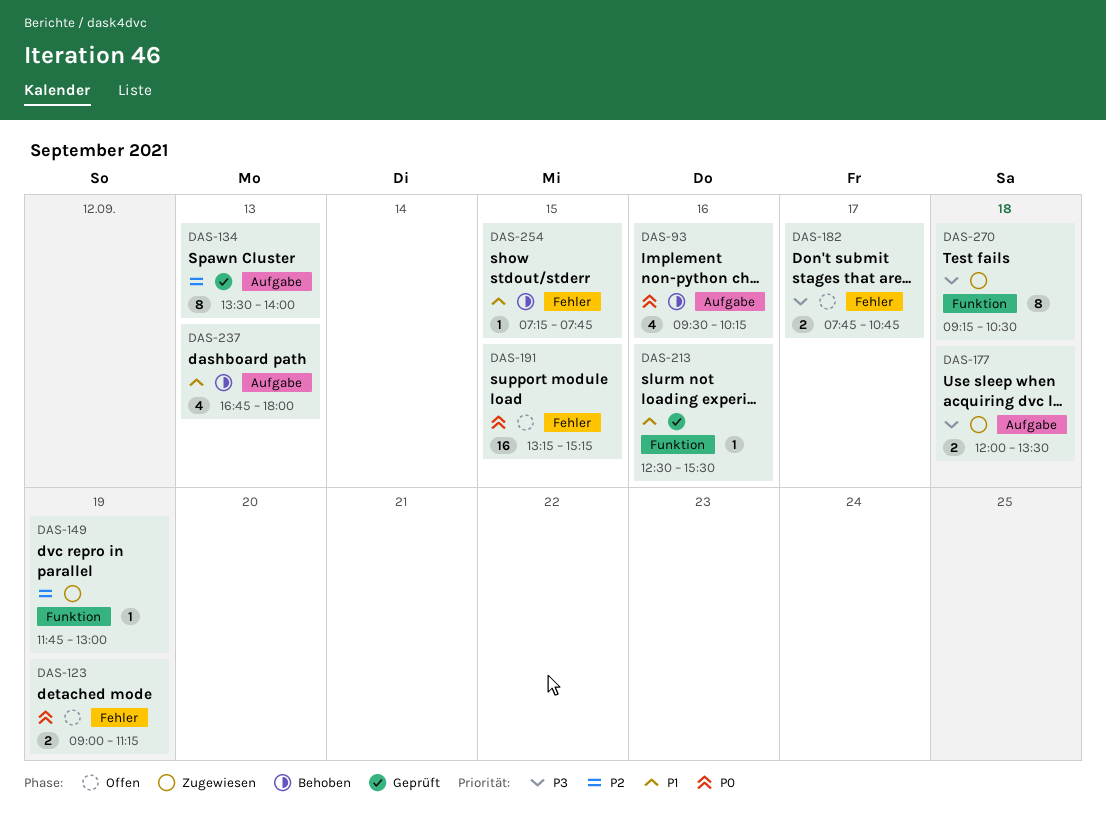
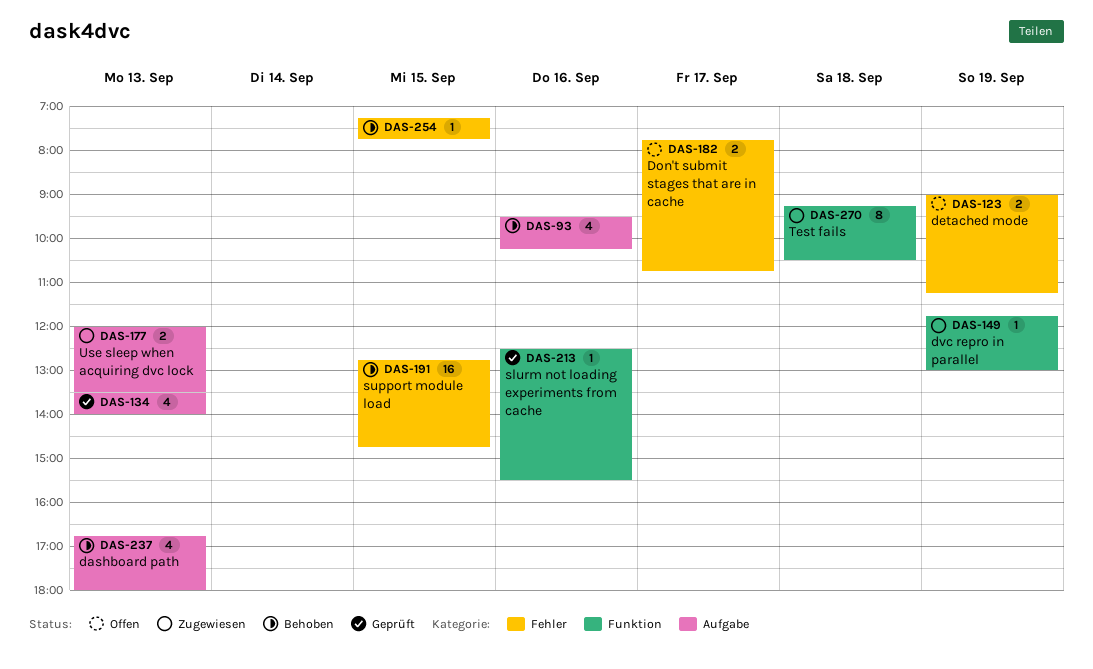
DAS-134, estimate: 8 -> 4
DAS-177, day: Sep 18 -> Sep 13
DAS-191, status: Offen -> Behoben
DAS-191, begins: 13:15 -> 12:45
DAS-191, ends: 15:15 -> 14:45

